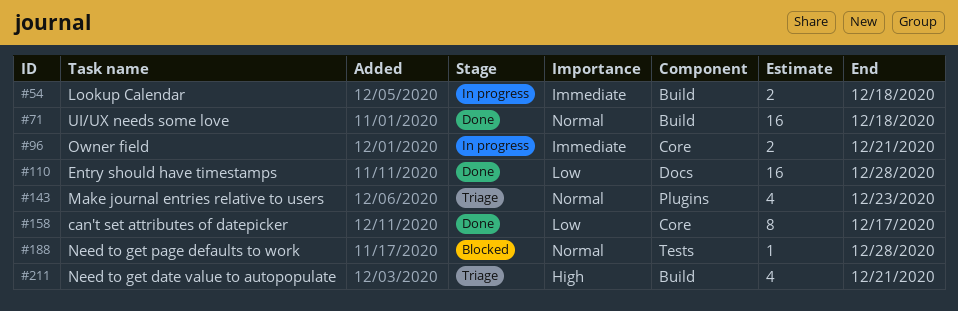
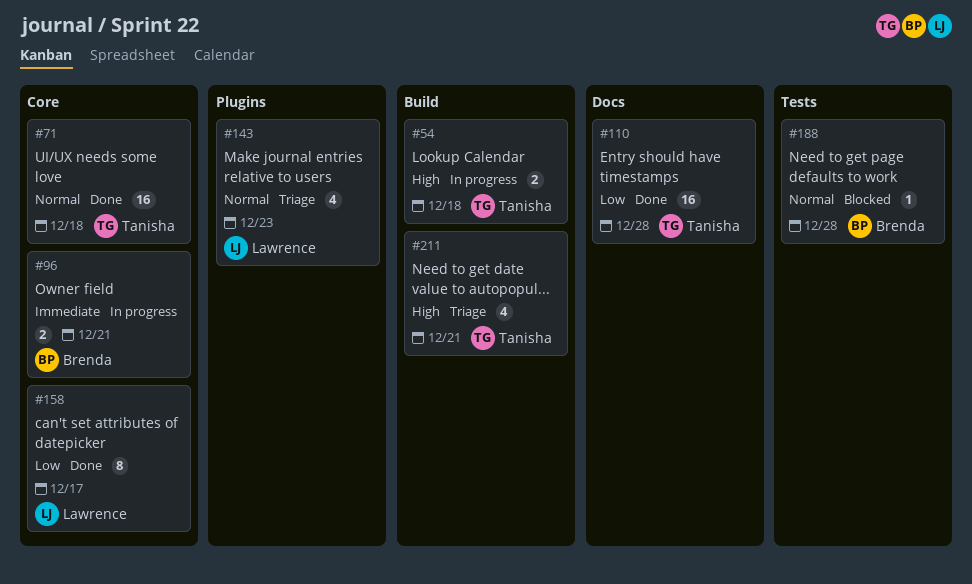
#54, priority: Immediate -> High
#71, label: Build -> Core

